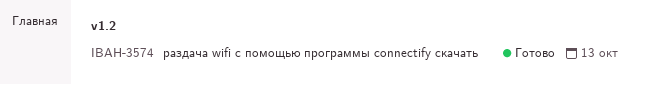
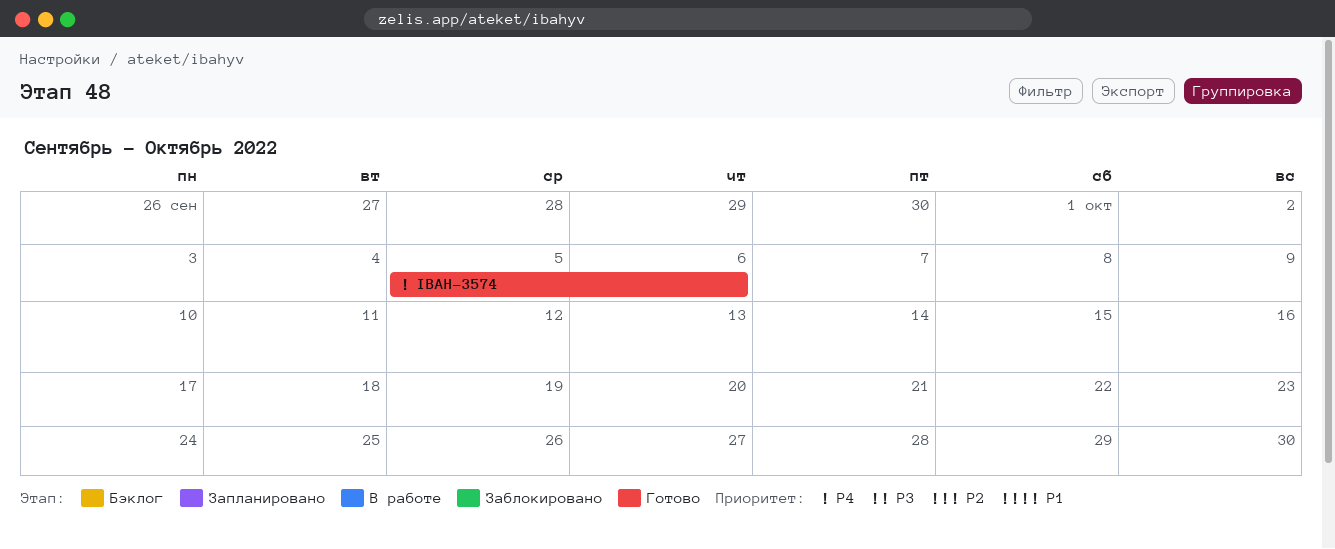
IBAH-3574, due: Oct 13 -> Oct 6

